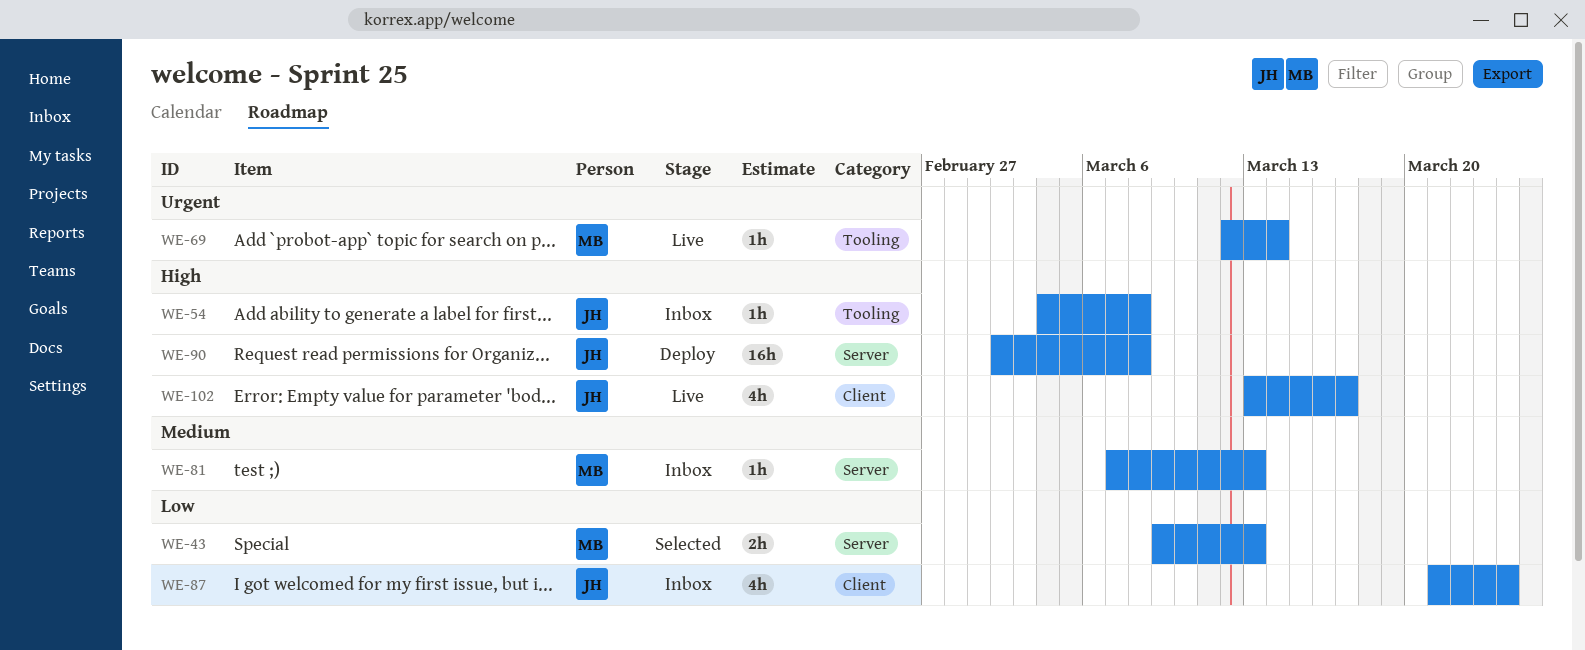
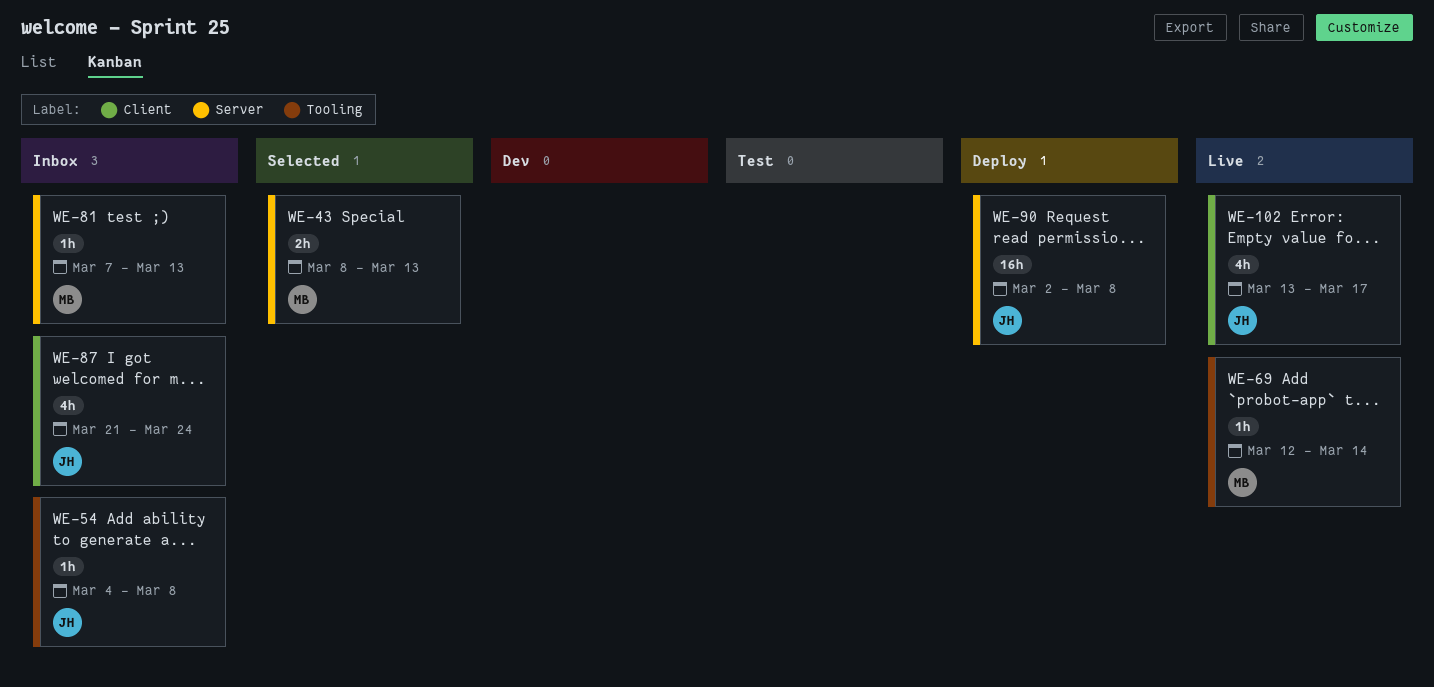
WE-43, start: Mar 9 -> Mar 8

